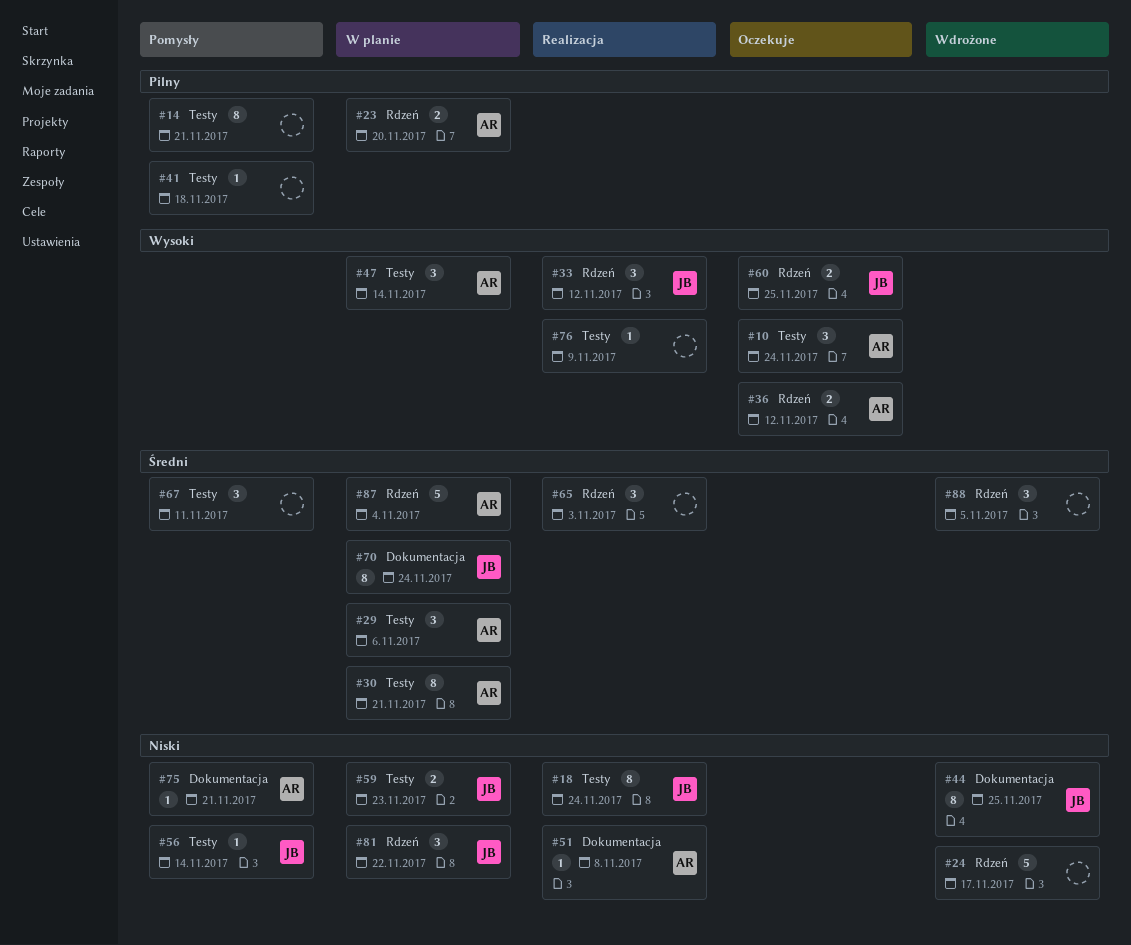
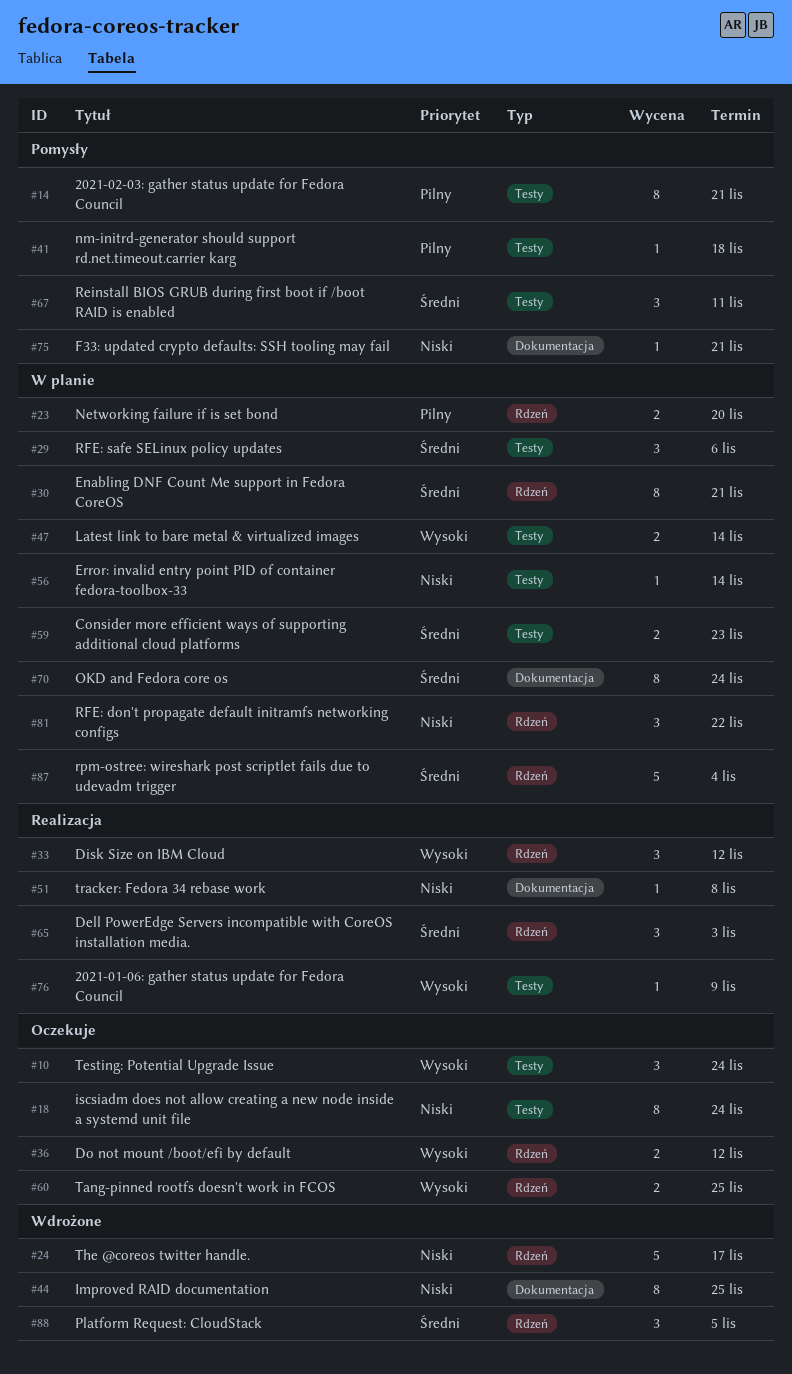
#18, status: Realizacja -> Oczekuje
#30, label: Testy -> Rdzeń
#47, estimate: 3 -> 2
#56, status: Pomysły -> W planie
#59, priority: Niski -> Średni

